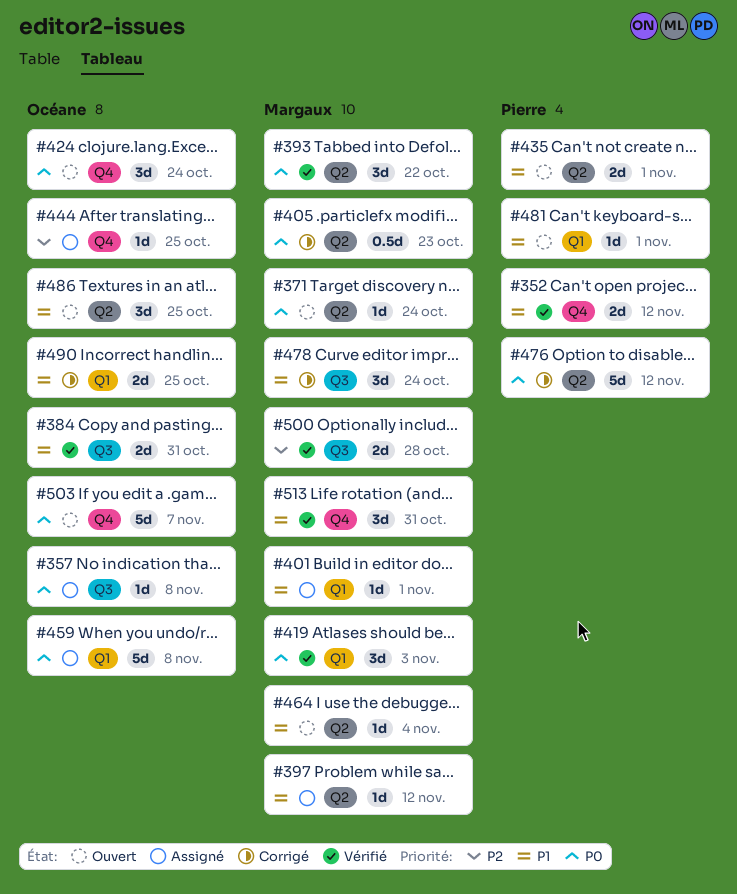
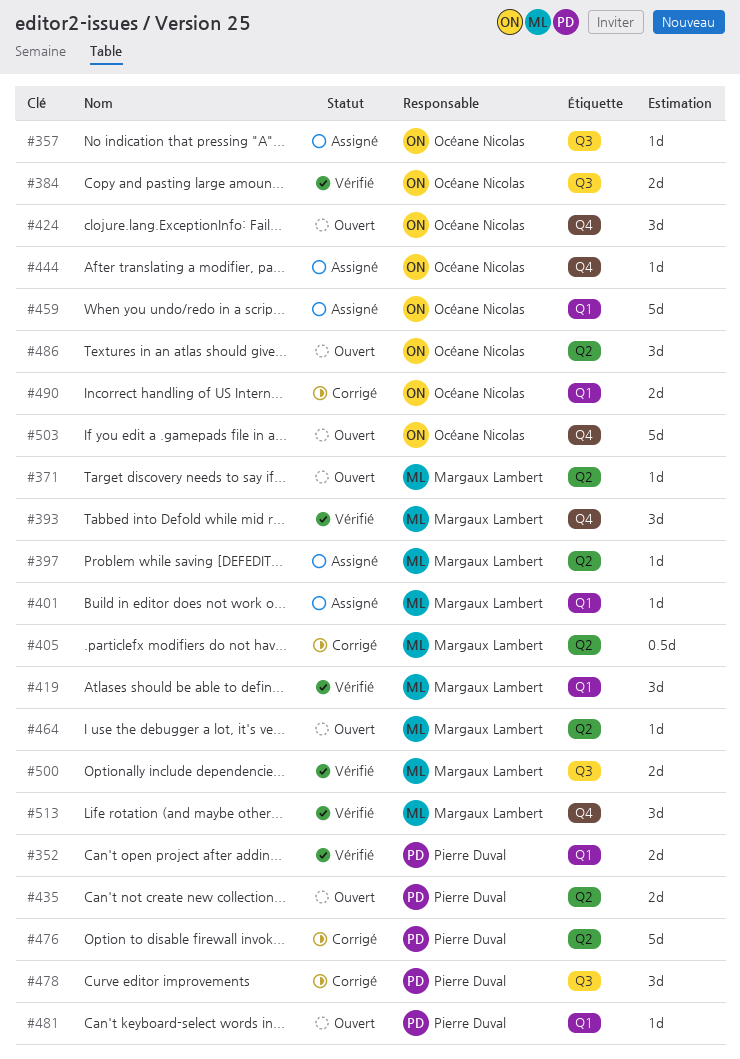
#352, label: Q4 -> Q1
#393, label: Q2 -> Q4
#478, owner: Margaux Lambert -> Pierre Duval

